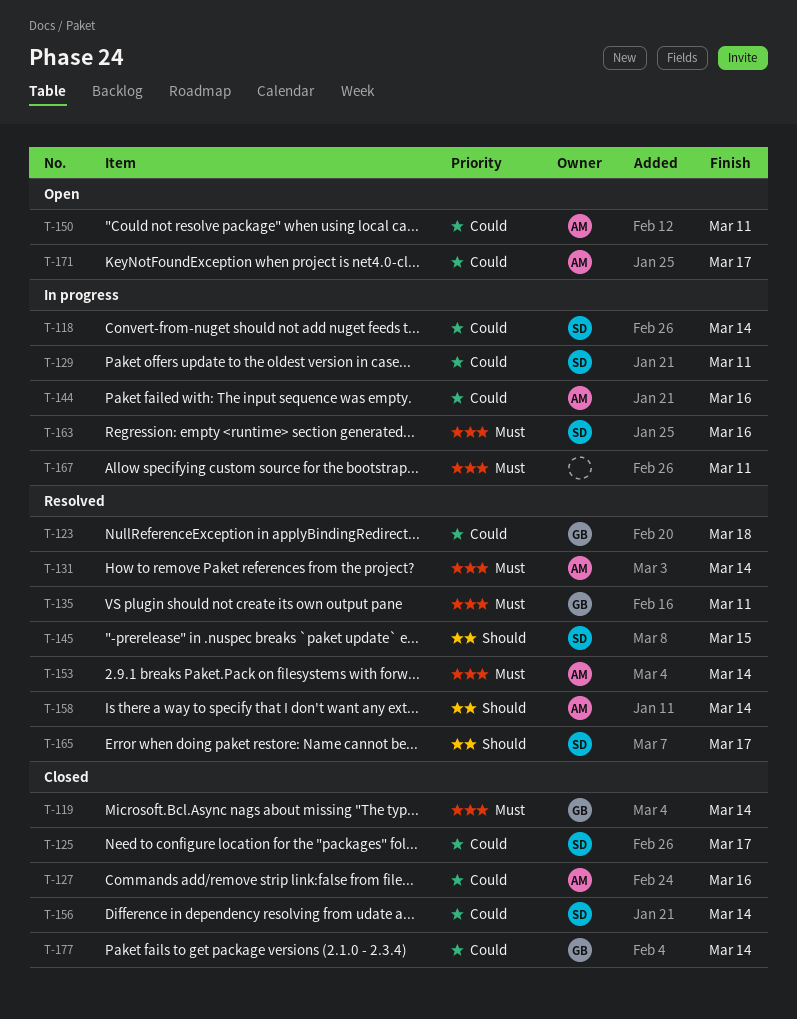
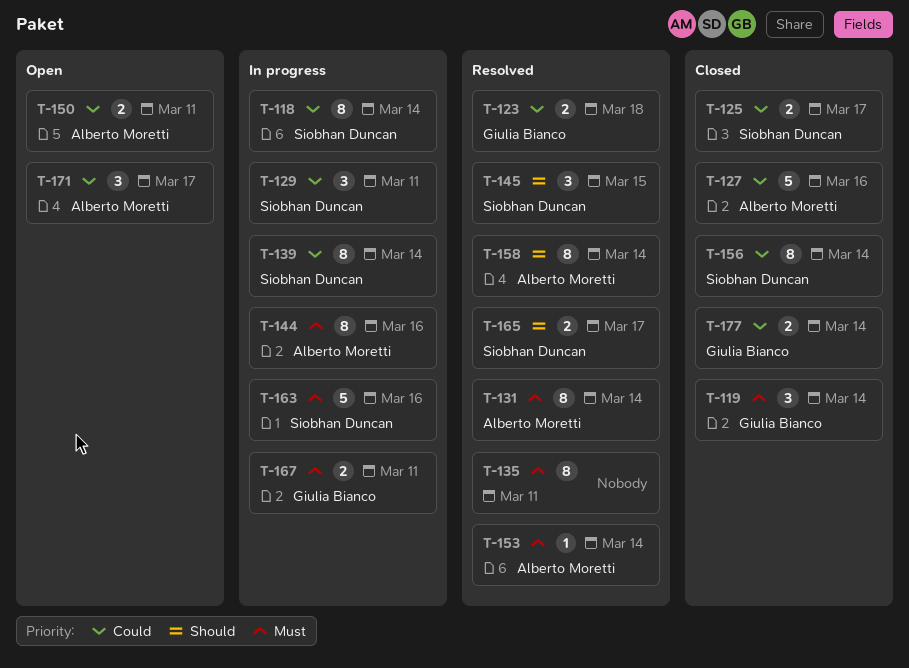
T-135, owner: Giulia Bianco -> none
T-139: none -> present
T-144, priority: Could -> Must
T-167, owner: none -> Giulia Bianco

